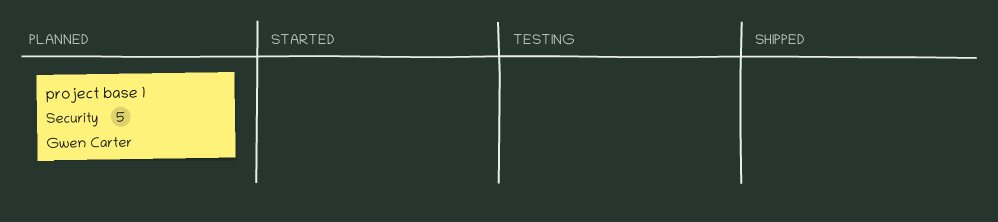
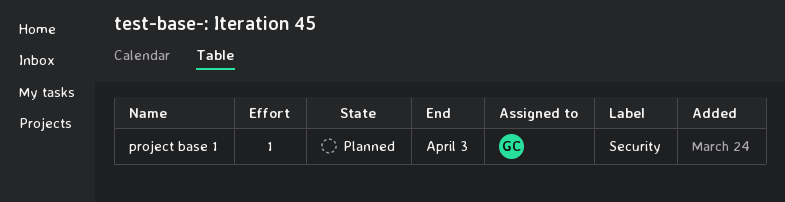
project base 1, estimate: 5 -> 1

